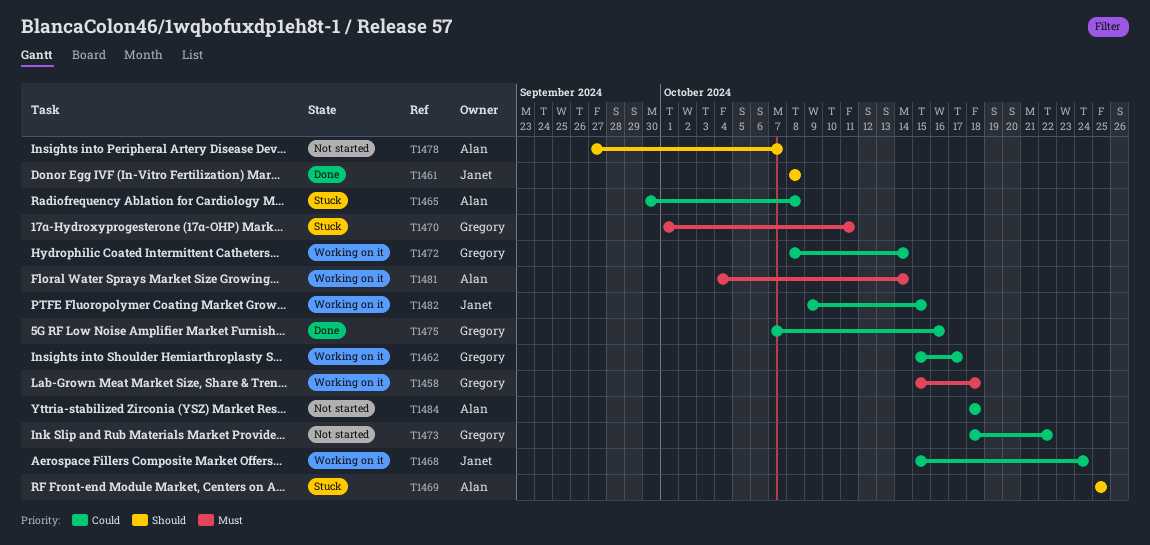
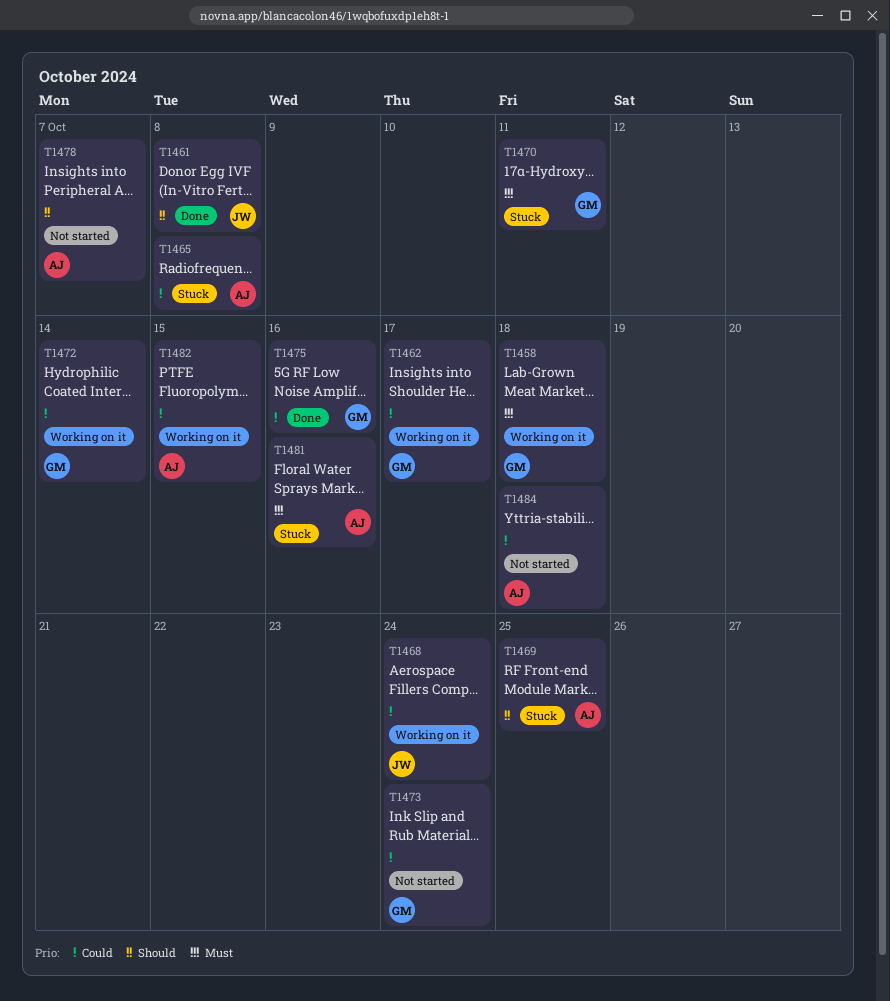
T1473, due: Oct 22 -> Oct 24
T1481, status: Working on it -> Stuck
T1481, due: Oct 14 -> Oct 16
T1482, owner: Janet -> Alan

